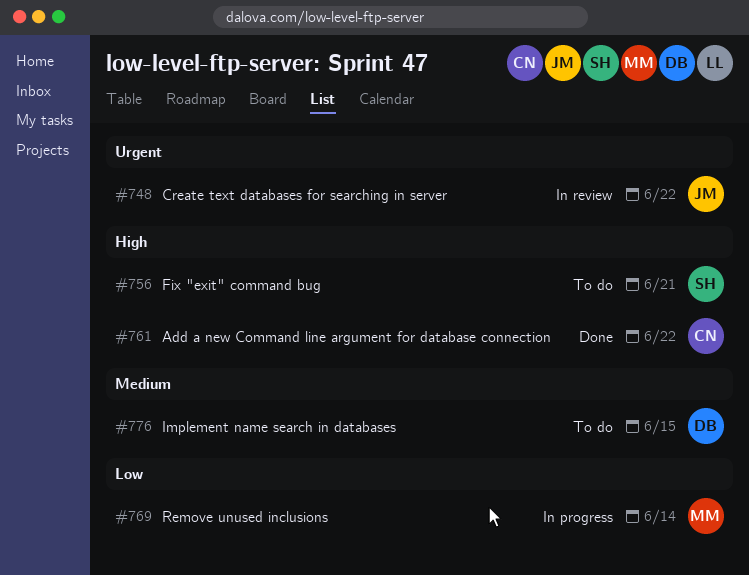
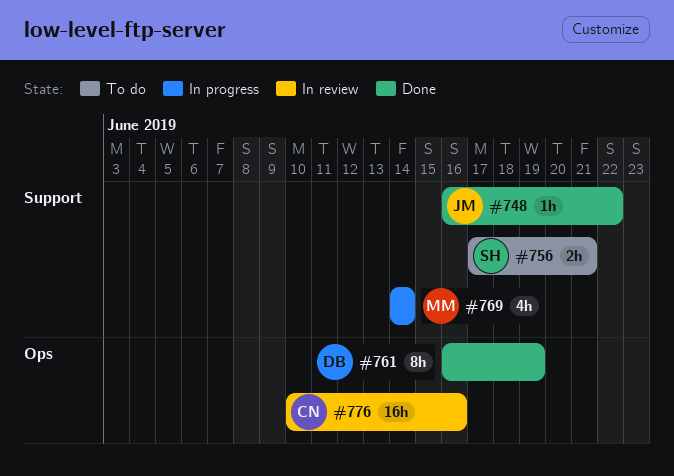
#748, status: In review -> Done
#761, owner: CN -> DB
#761, due: Jun 22 -> Jun 19
#776, status: To do -> In review
#776, owner: DB -> CN
#776, due: Jun 15 -> Jun 16

